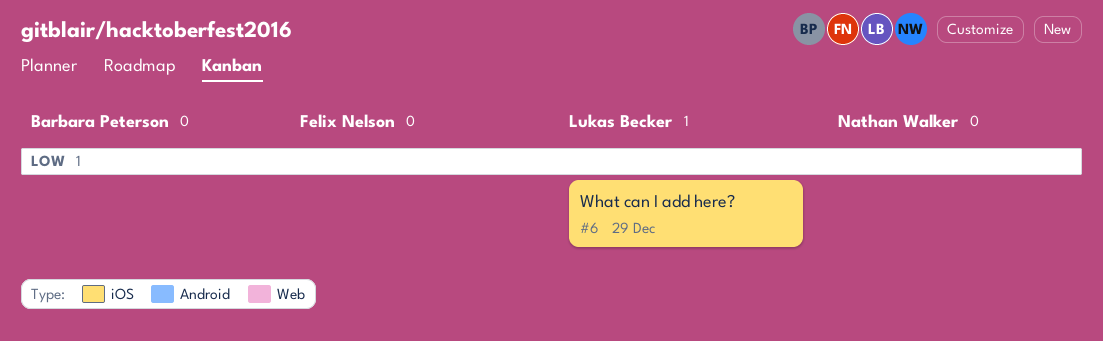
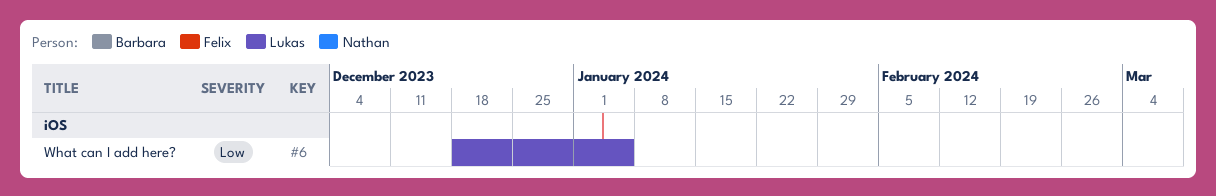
#6, due: Dec 29 -> Jan 5

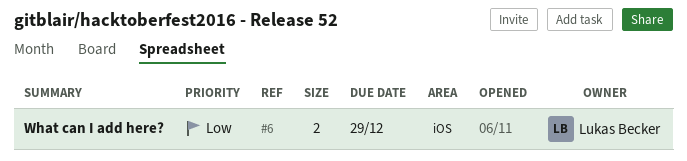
#6, due: Jan 5 -> Dec 29

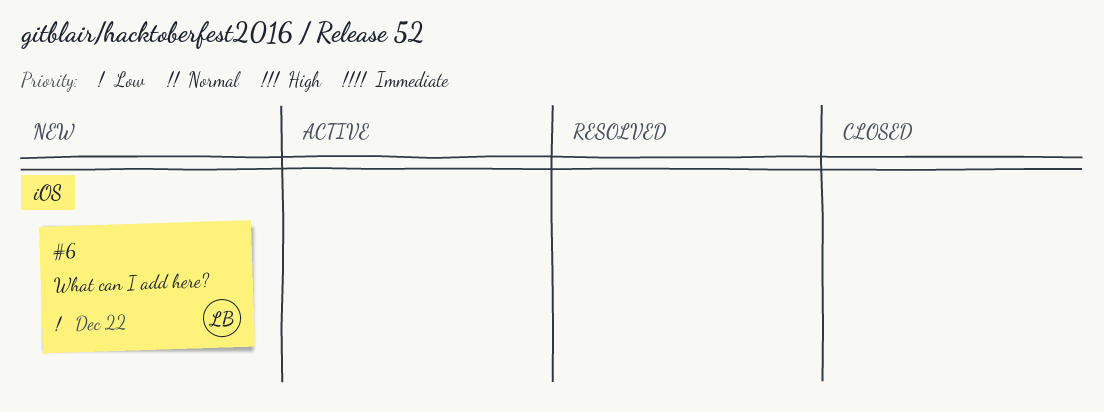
#6, due: Dec 29 -> Dec 22

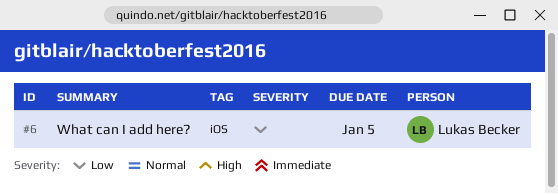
#6, due: Dec 22 -> Jan 5

